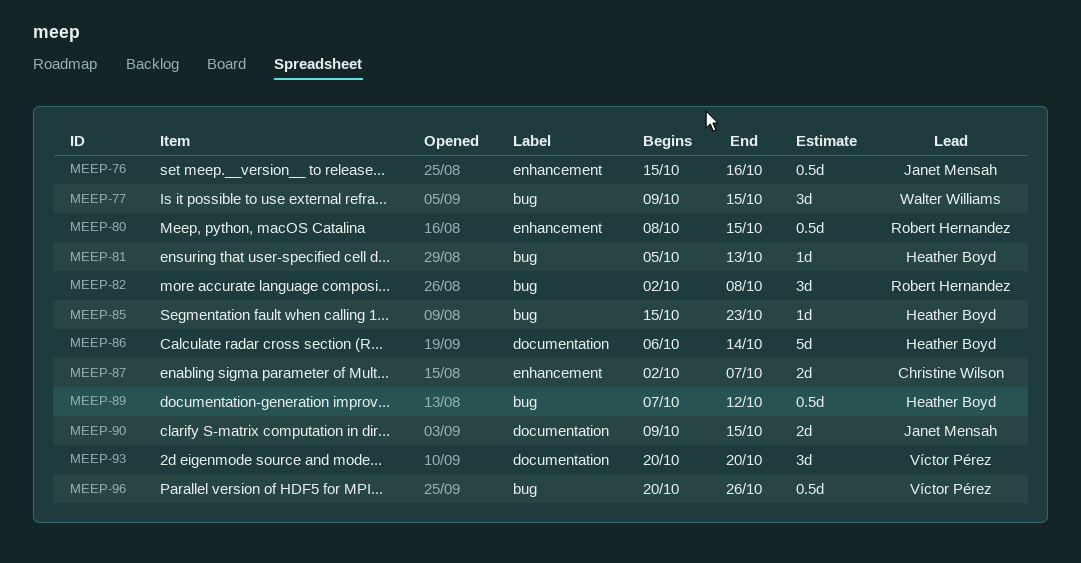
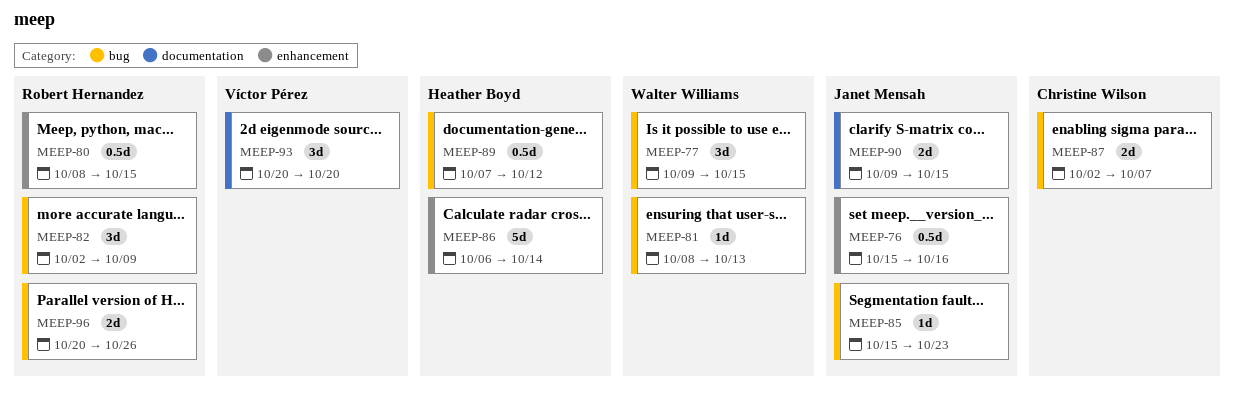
MEEP-81, owner: Heather Boyd -> Walter Williams
MEEP-81, start: Oct 5 -> Oct 8
MEEP-82, due: Oct 8 -> Oct 9
MEEP-85, owner: Heather Boyd -> Janet Mensah
MEEP-86, label: documentation -> enhancement
MEEP-87, label: enhancement -> bug
MEEP-96, owner: Víctor Pérez -> Robert Hernandez
MEEP-96, estimate: 0.5d -> 2d

